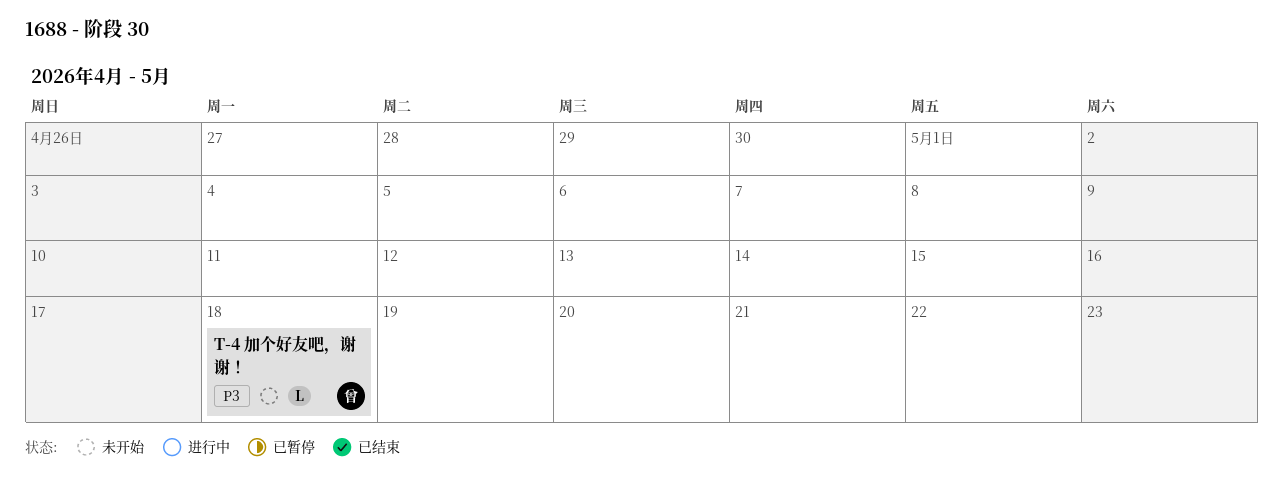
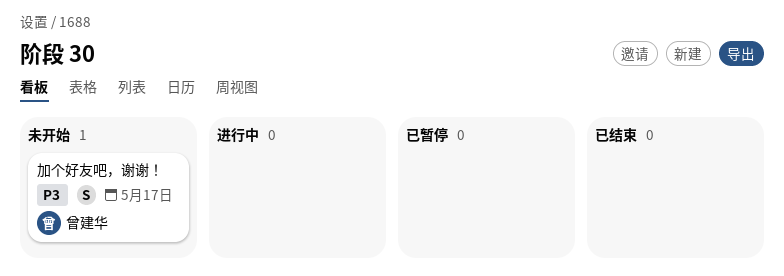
加个好友吧，谢谢！, estimate: L -> S
加个好友吧，谢谢！, due: May 18 -> May 17

